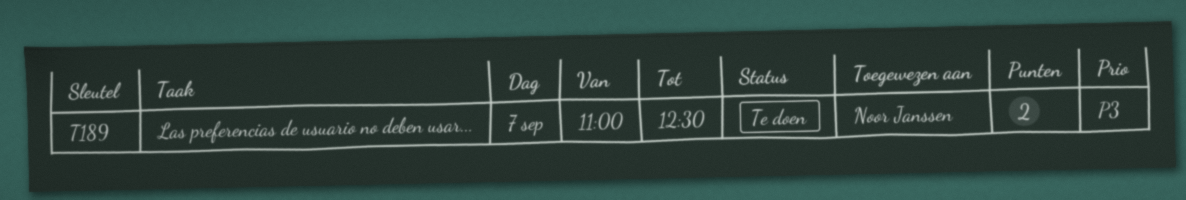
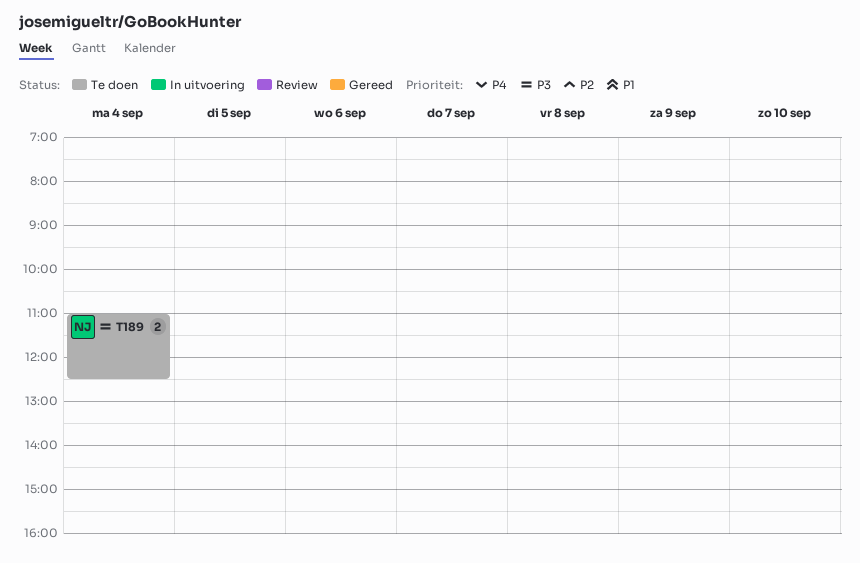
T189, day: Sep 7 -> Sep 4

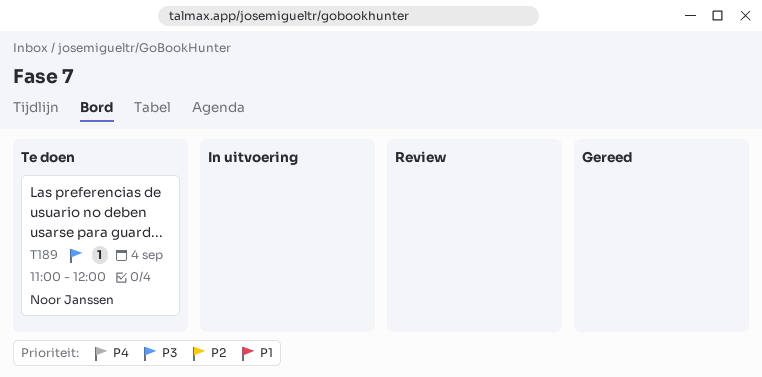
T189, estimate: 2 -> 1
T189, ends: 12:30 -> 12:00

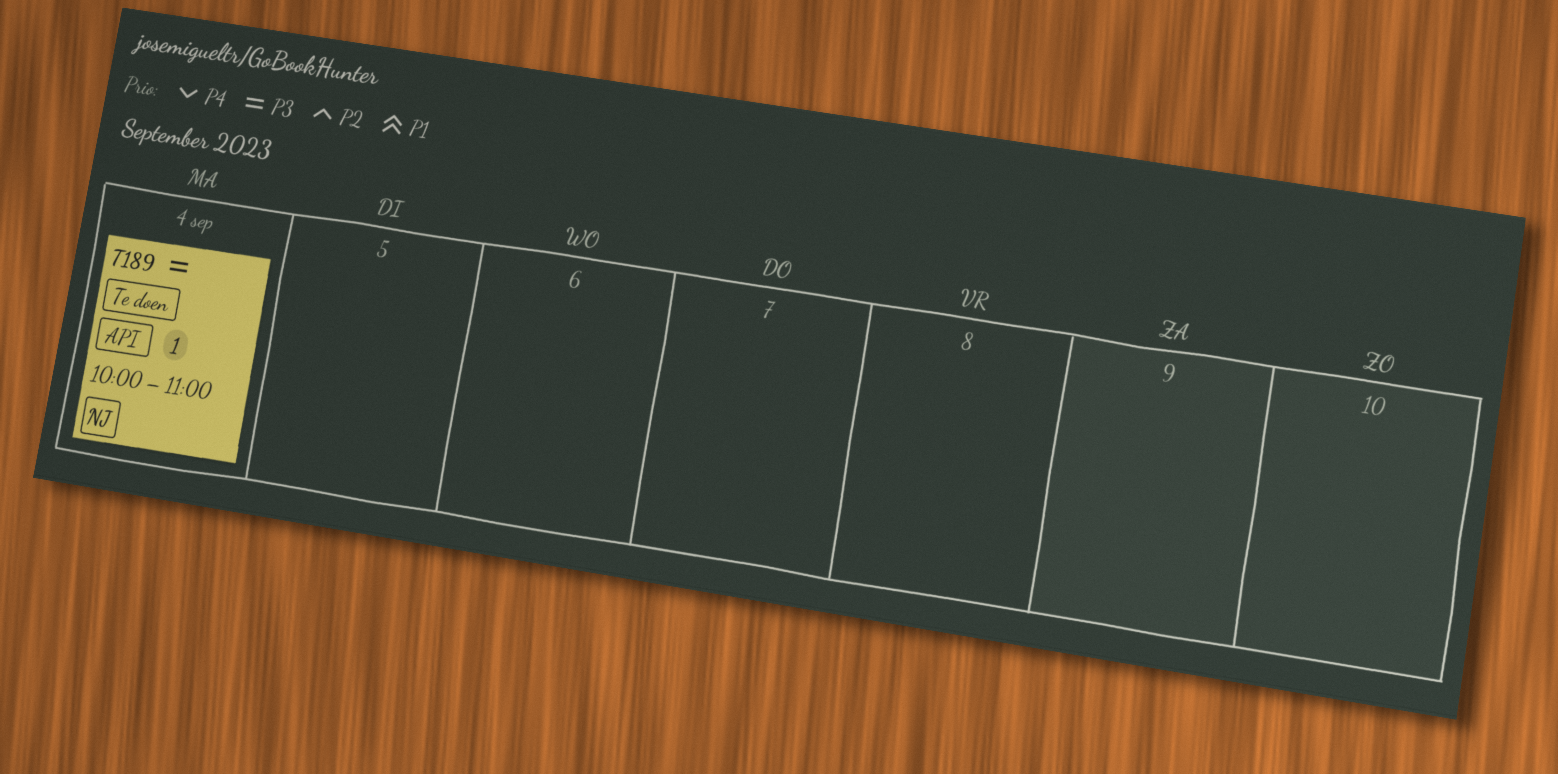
T189, begins: 11:00 -> 10:00
T189, ends: 12:00 -> 11:00

